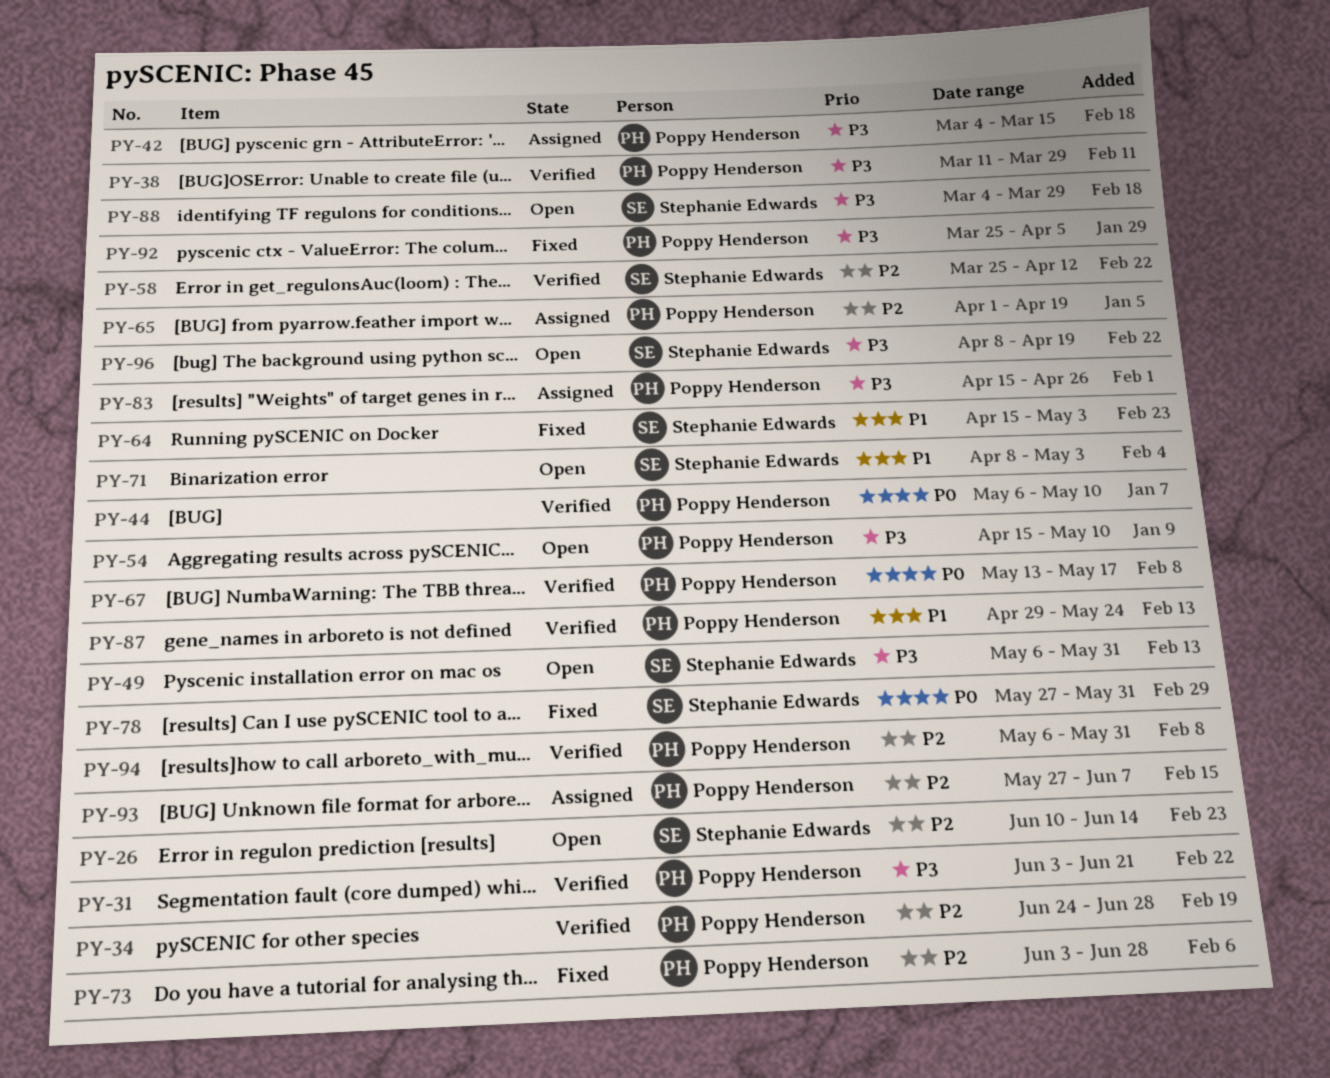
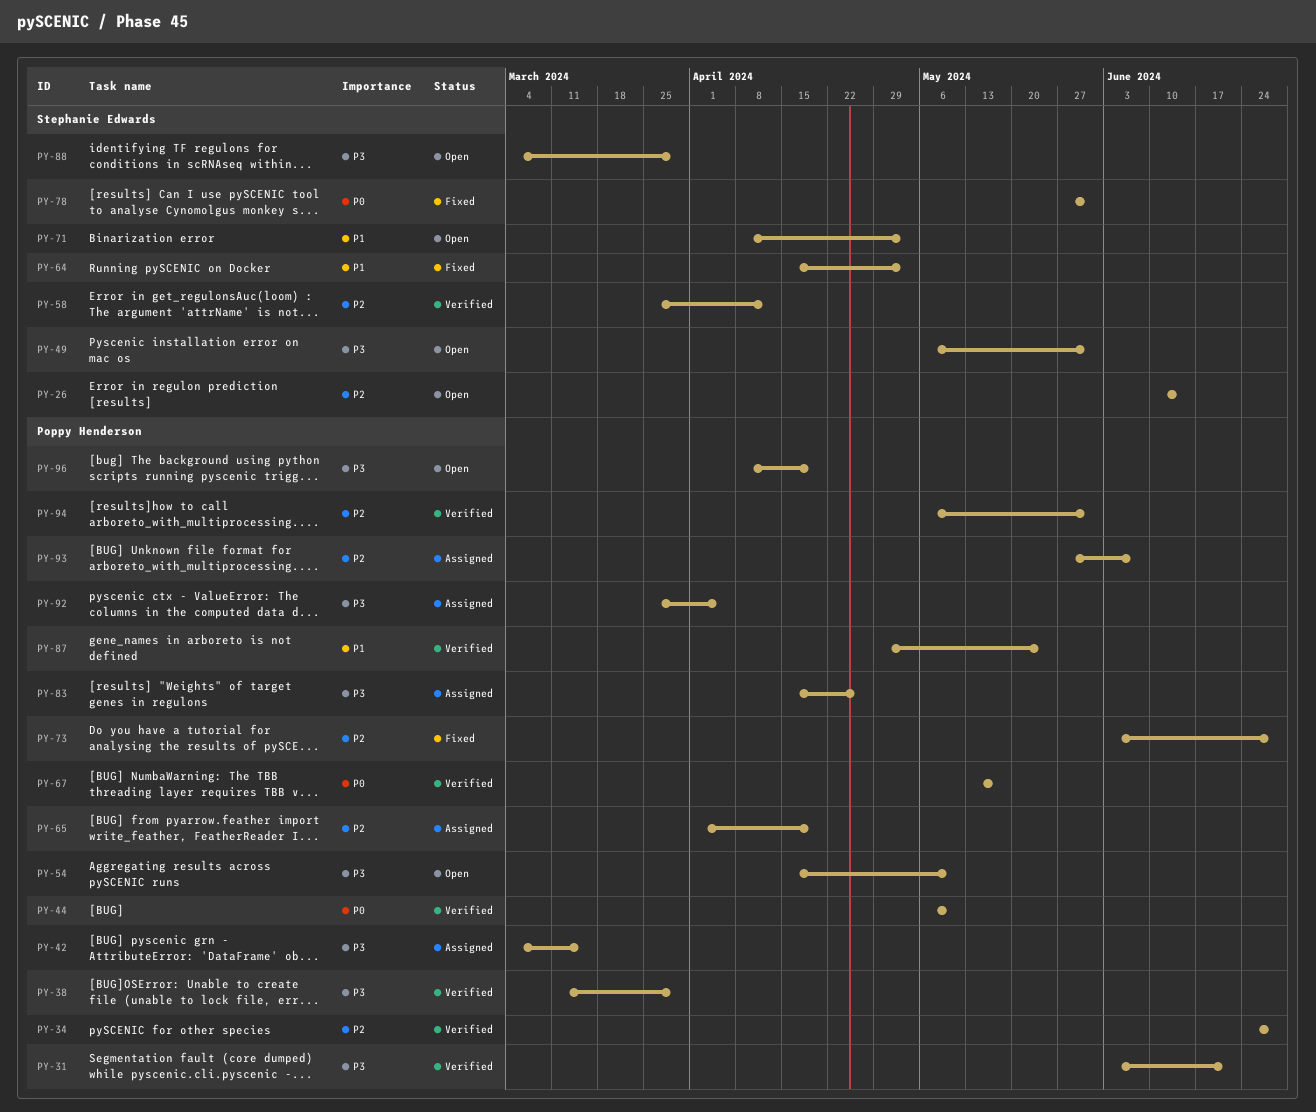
PY-92, status: Fixed -> Assigned
PY-96, owner: Stephanie Edwards -> Poppy Henderson

